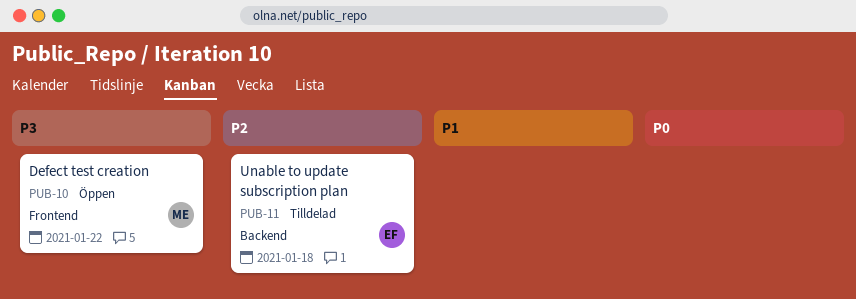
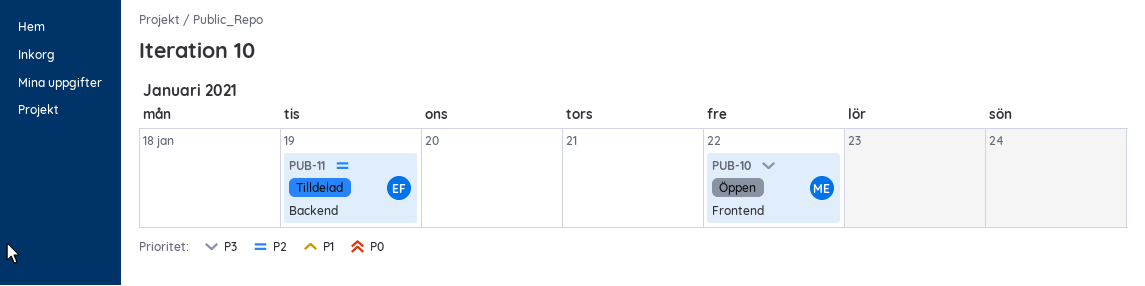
PUB-11, due: Jan 18 -> Jan 19

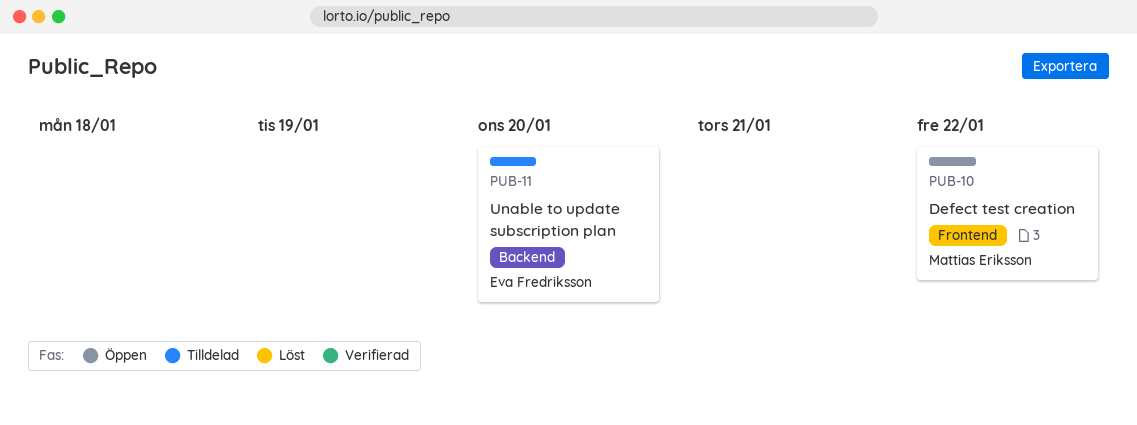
PUB-11, due: Jan 19 -> Jan 20

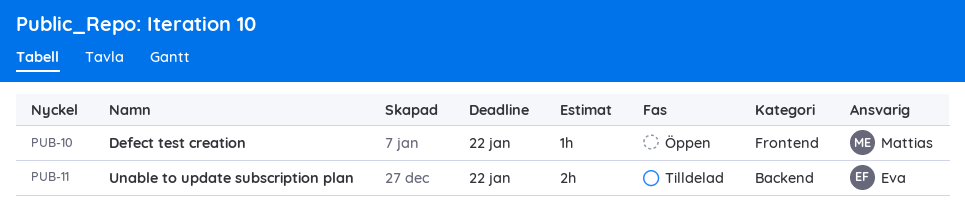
PUB-11, due: Jan 20 -> Jan 22

